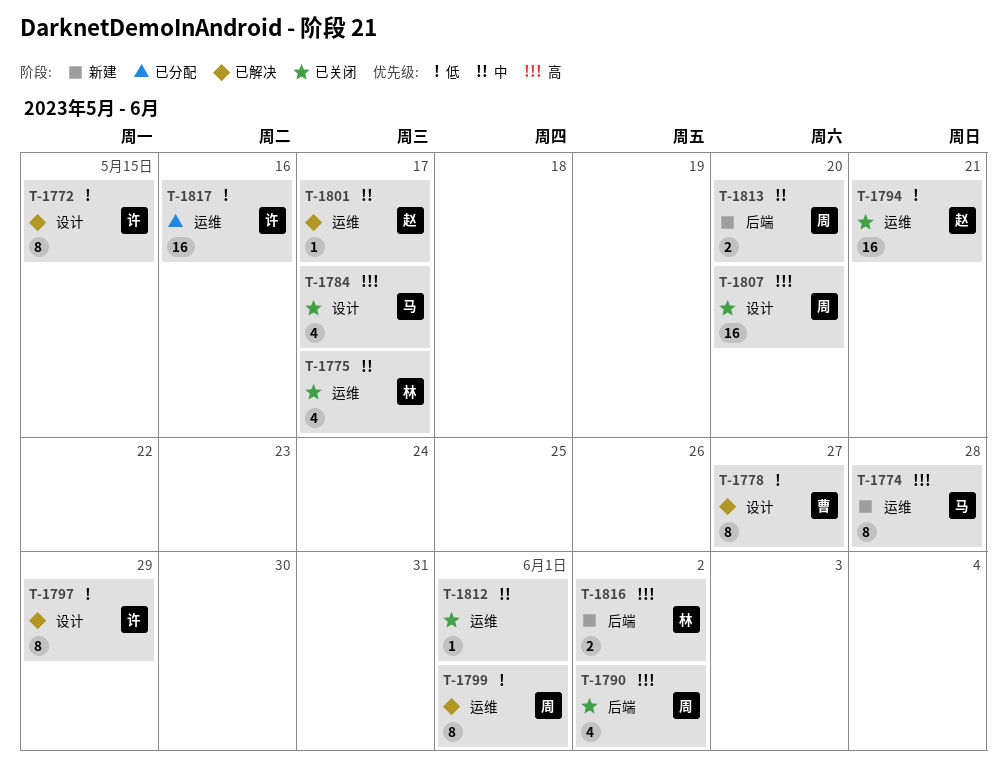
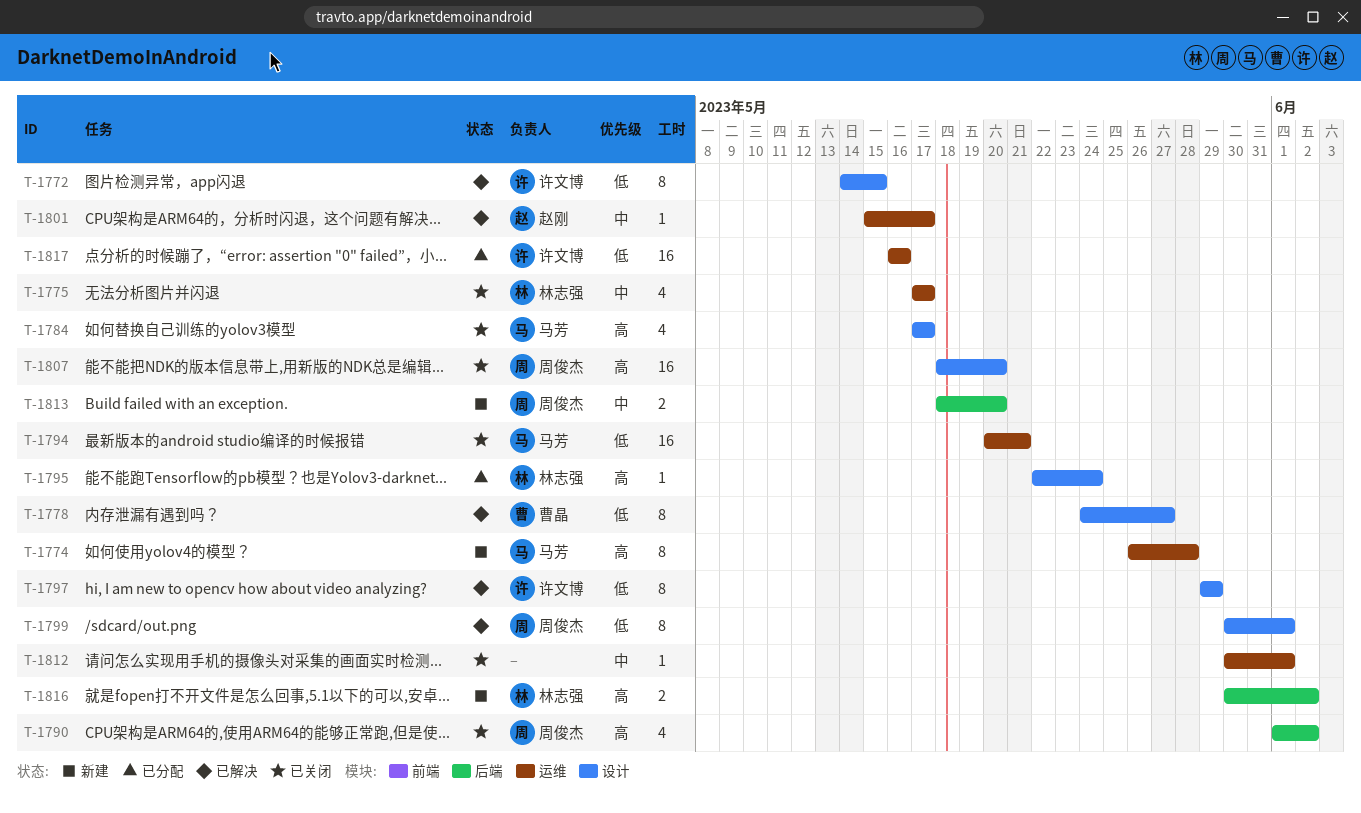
T-1794, owner: 赵刚 -> 马芳
T-1795: none -> present
T-1799, label: 运维 -> 设计

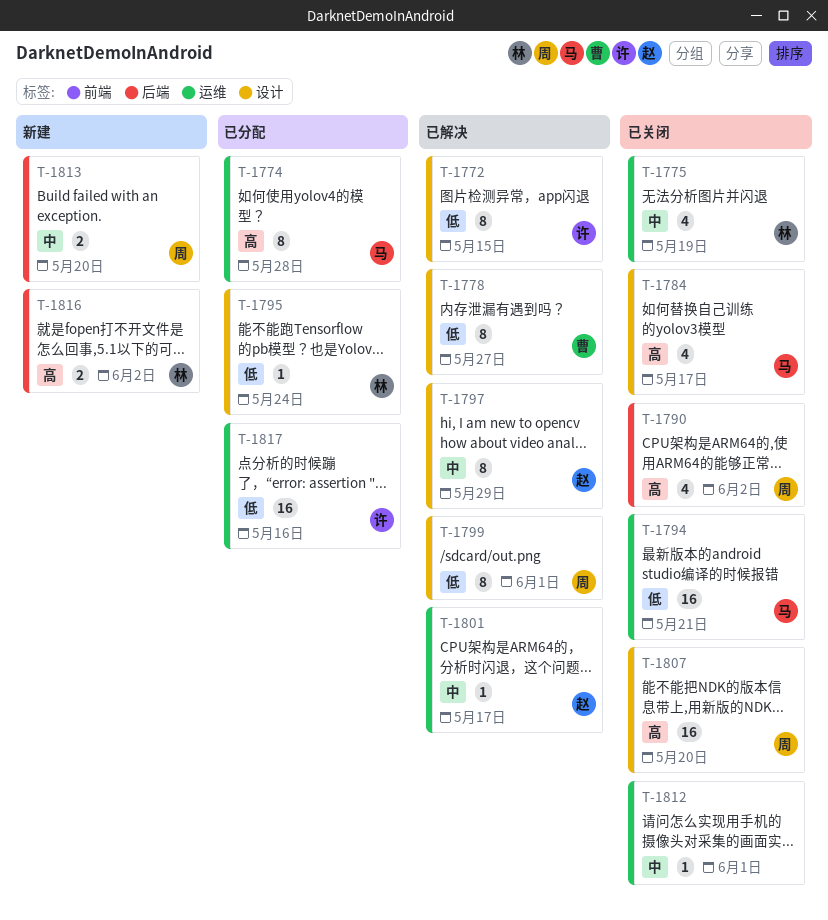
T-1774, status: 新建 -> 已分配
T-1775, due: May 17 -> May 19
T-1795, priority: 高 -> 低
T-1797, owner: 许文博 -> 赵刚
T-1797, priority: 低 -> 中

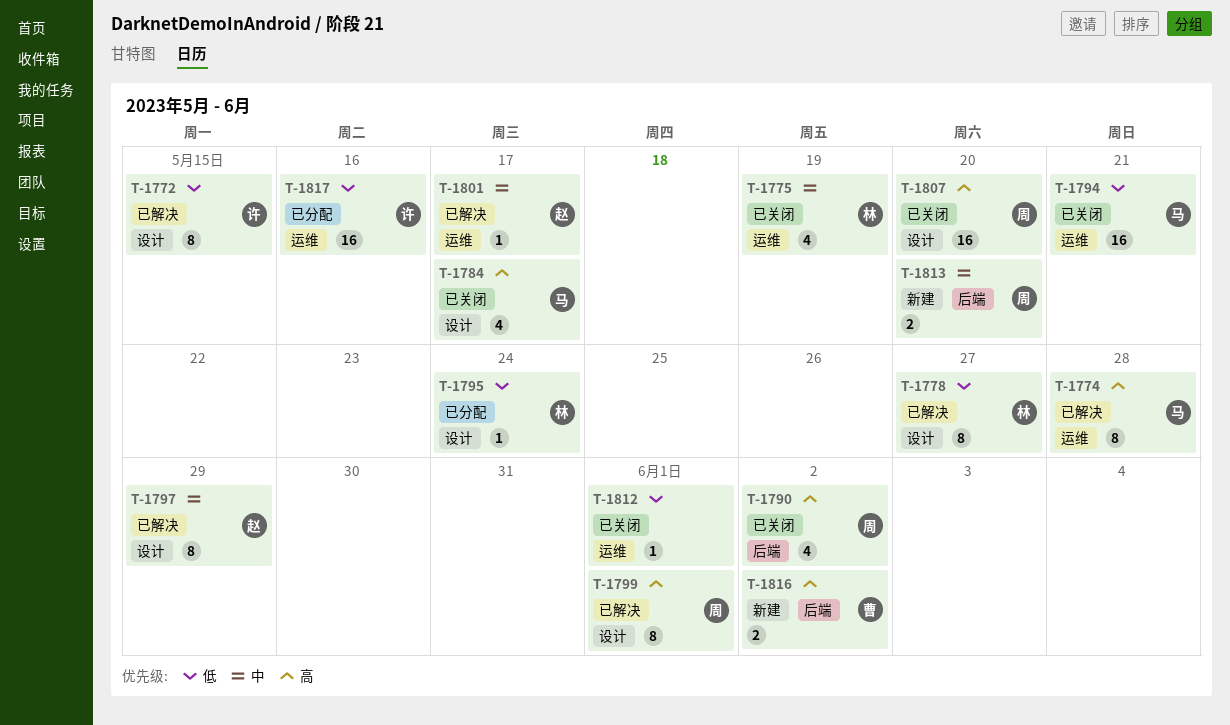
T-1774, status: 已分配 -> 已解决
T-1778, owner: 曹 -> 林
T-1799, priority: 低 -> 高
T-1812, priority: 中 -> 低
T-1816, owner: 林 -> 曹

